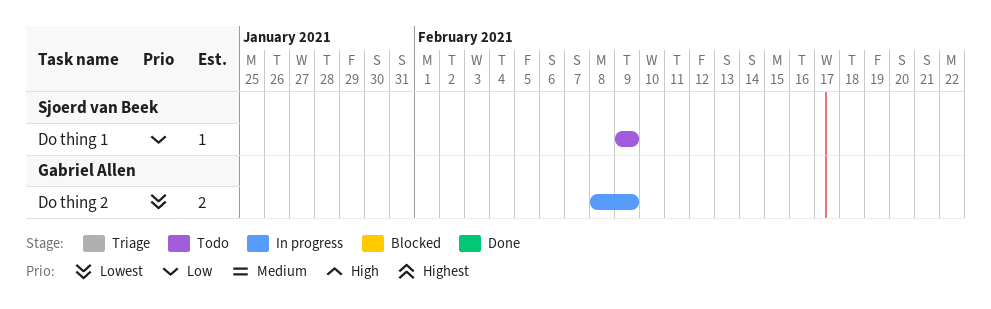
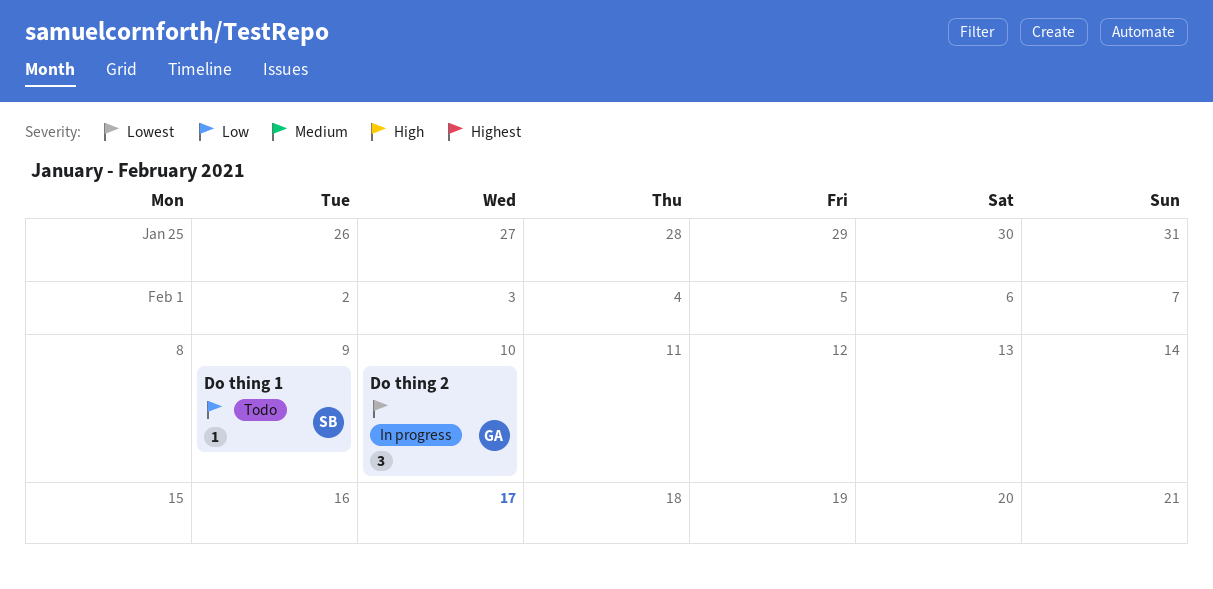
Do thing 2, estimate: 2 -> 3
Do thing 2, due: Feb 9 -> Feb 10

